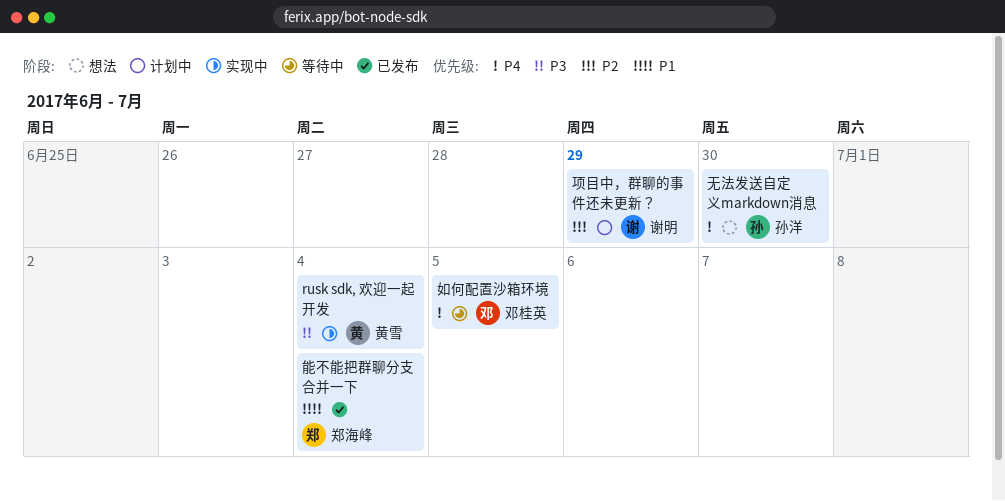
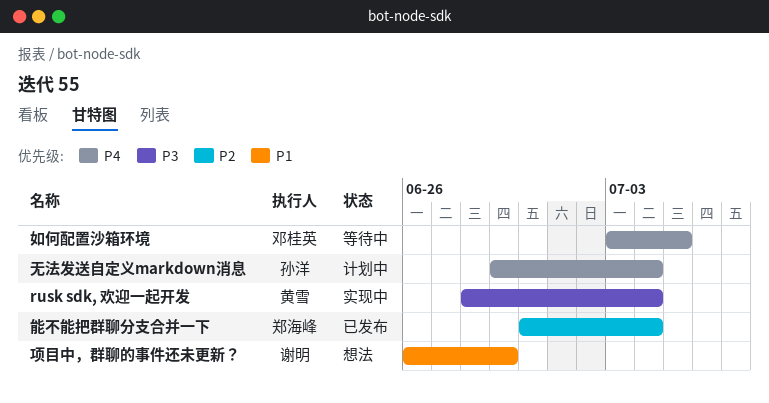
无法发送自定义markdown消息, status: 想法 -> 计划中
无法发送自定义markdown消息, due: Jun 30 -> Jul 4
能不能把群聊分支合并一下, priority: P1 -> P2
项目中，群聊的事件还未更新？, status: 计划中 -> 想法
项目中，群聊的事件还未更新？, priority: P2 -> P1

